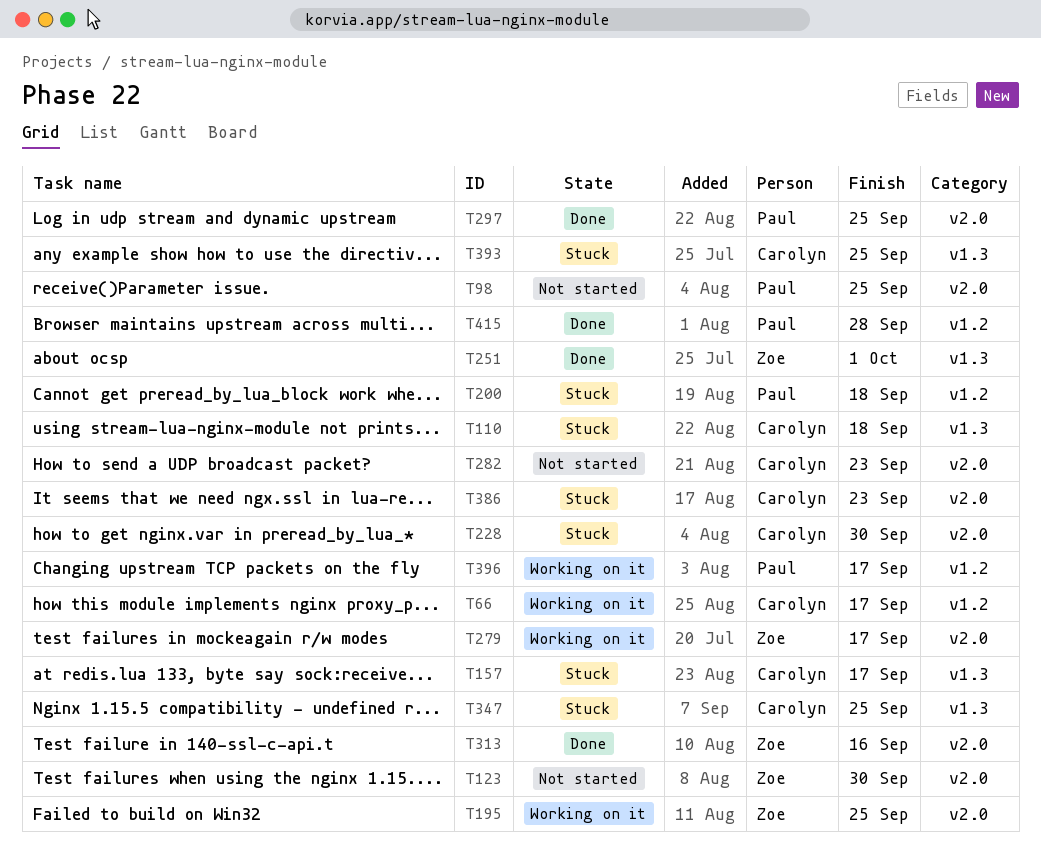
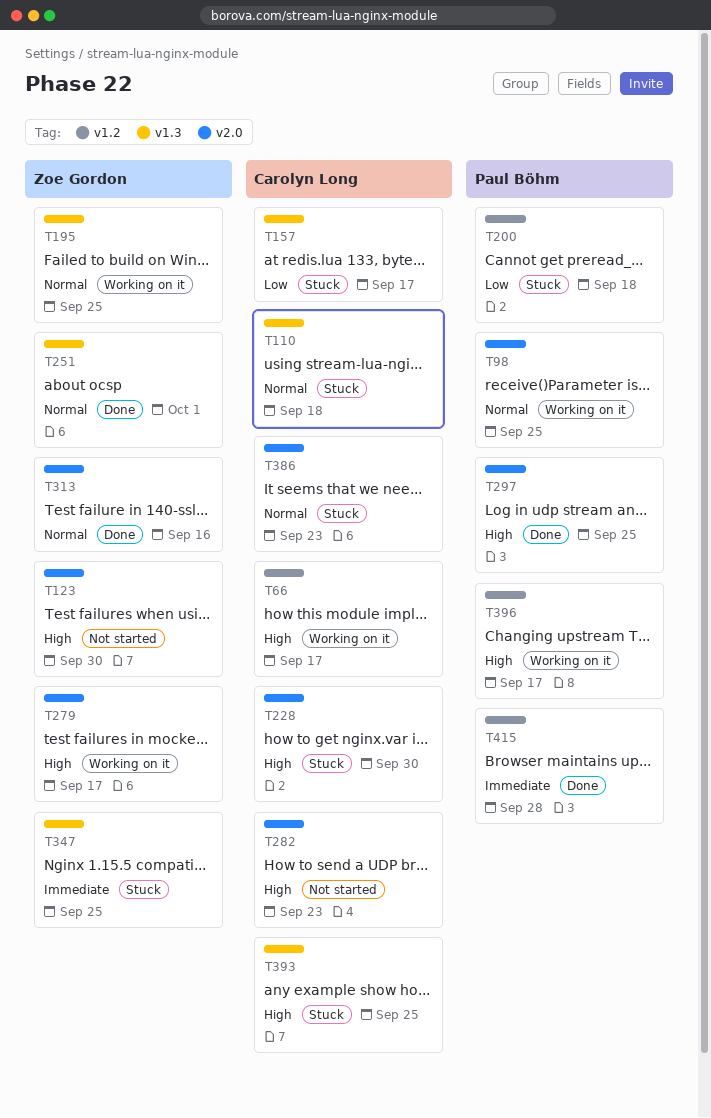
T98, status: Not started -> Working on it
T195, label: v2.0 -> v1.3
T347, owner: Carolyn Long -> Zoe Gordon

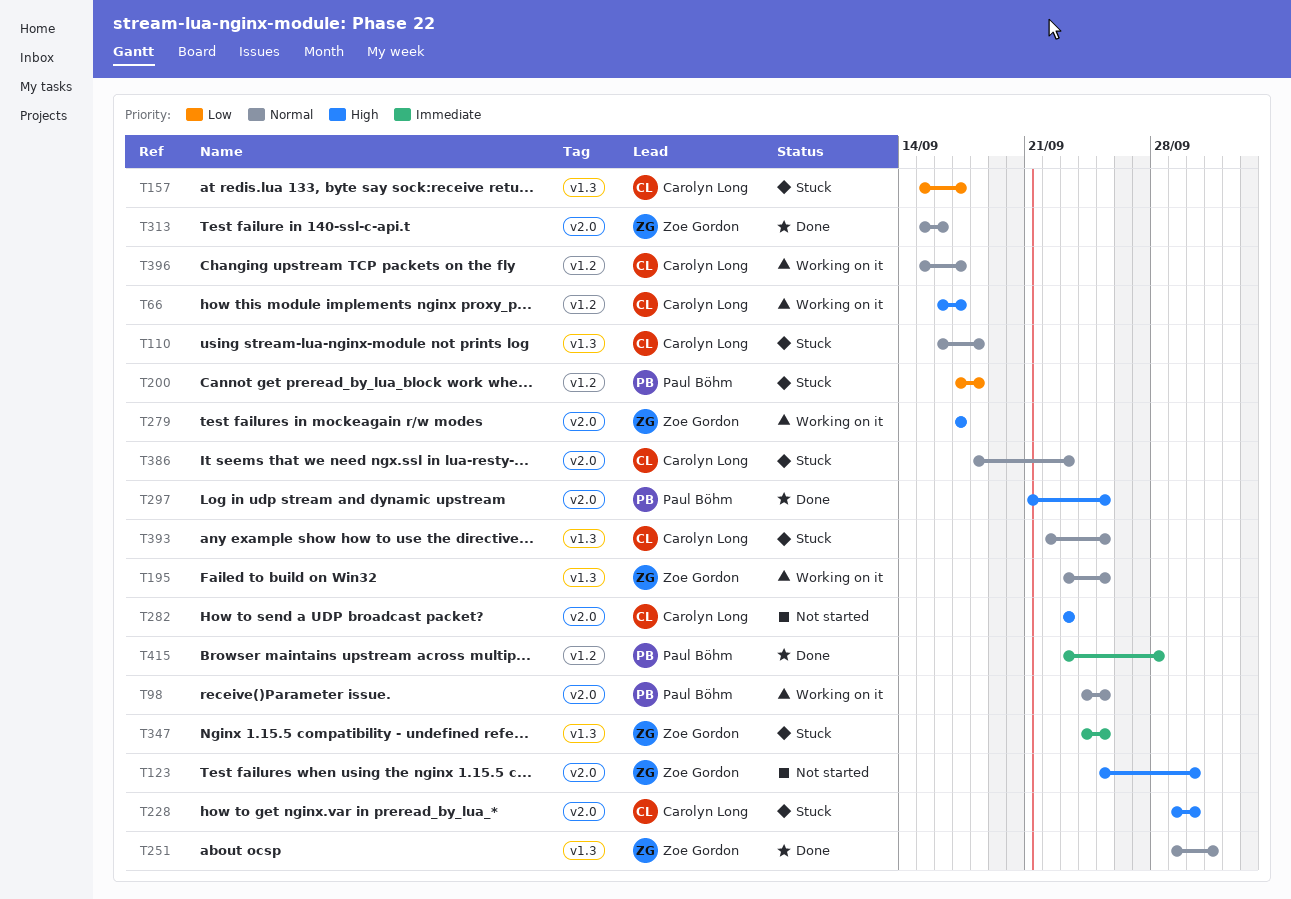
T393, priority: High -> Normal
T396, owner: Paul Böhm -> Carolyn Long
T396, priority: High -> Normal

